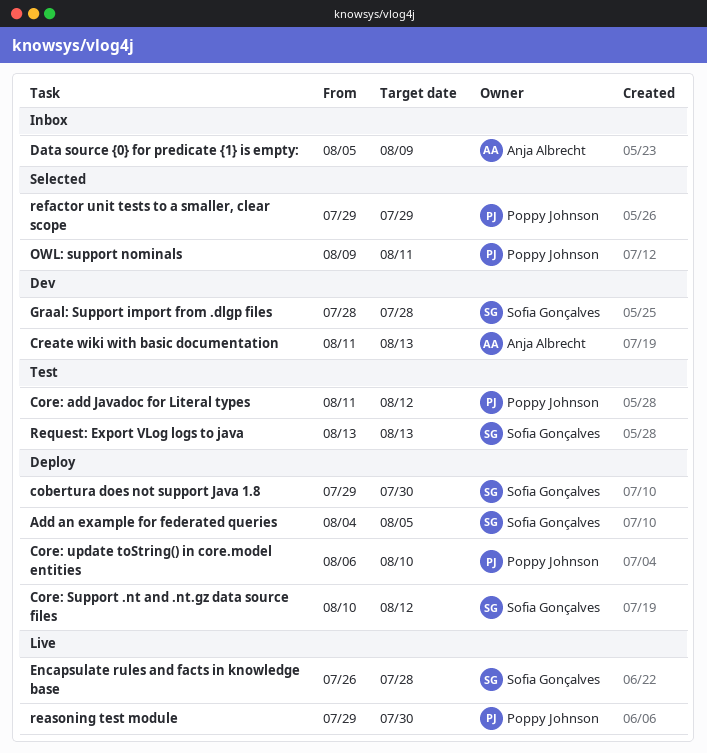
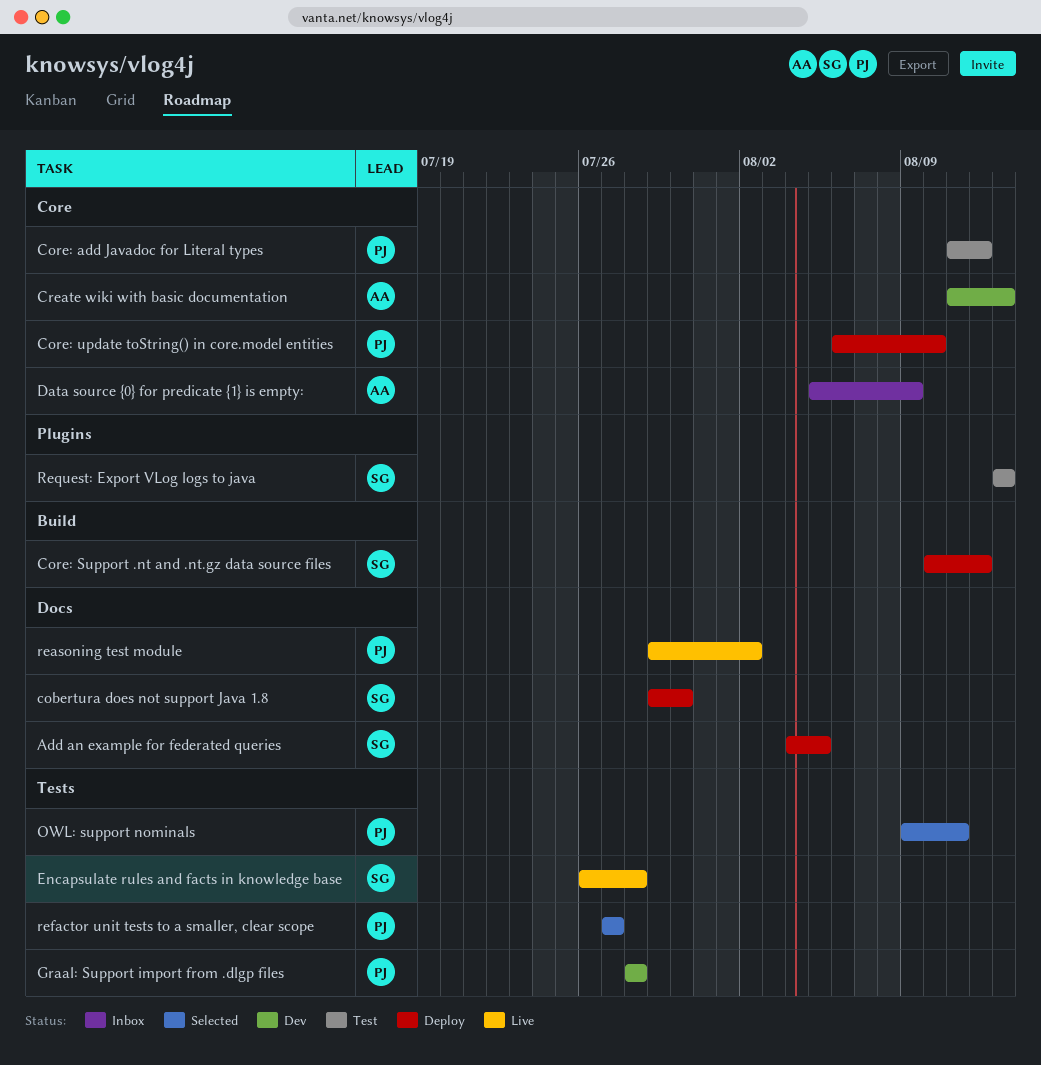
Graal: Support import from .dlgp files, owner: Sofia Gonçalves -> Poppy Johnson
reasoning test module, due: Jul 30 -> Aug 2
refactor unit tests to a smaller, clear scope, start: Jul 29 -> Jul 27
refactor unit tests to a smaller, clear scope, due: Jul 29 -> Jul 27

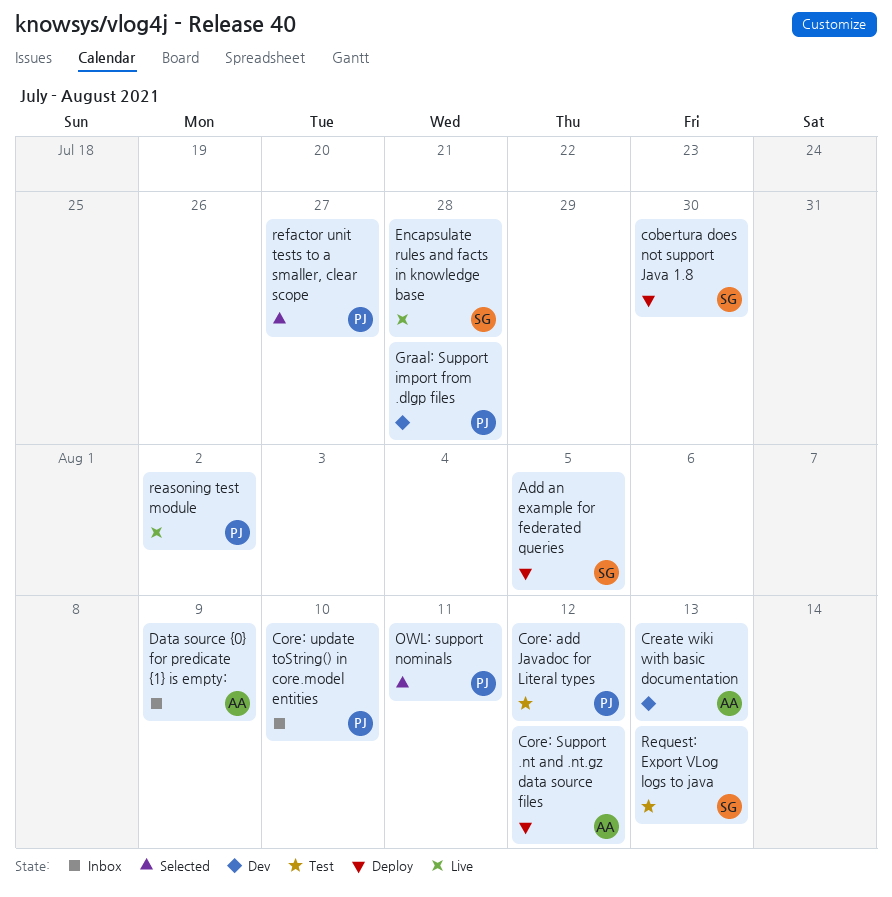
Core: Support .nt and .nt.gz data source files, owner: SG -> AA
Core: update toString() in core.model entities, status: Deploy -> Inbox

